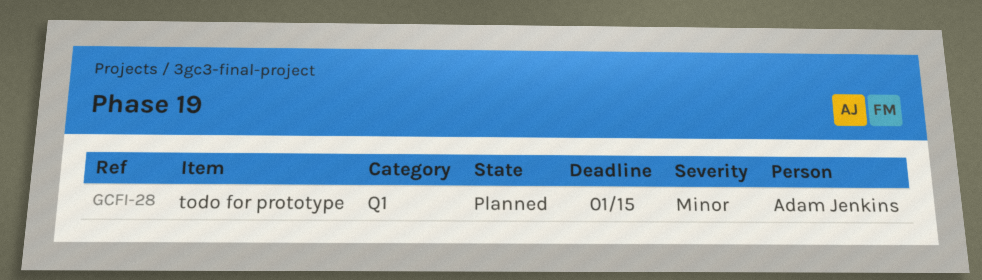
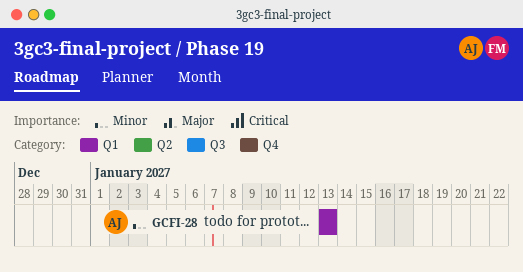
GCFI-28, due: Jan 15 -> Jan 13

